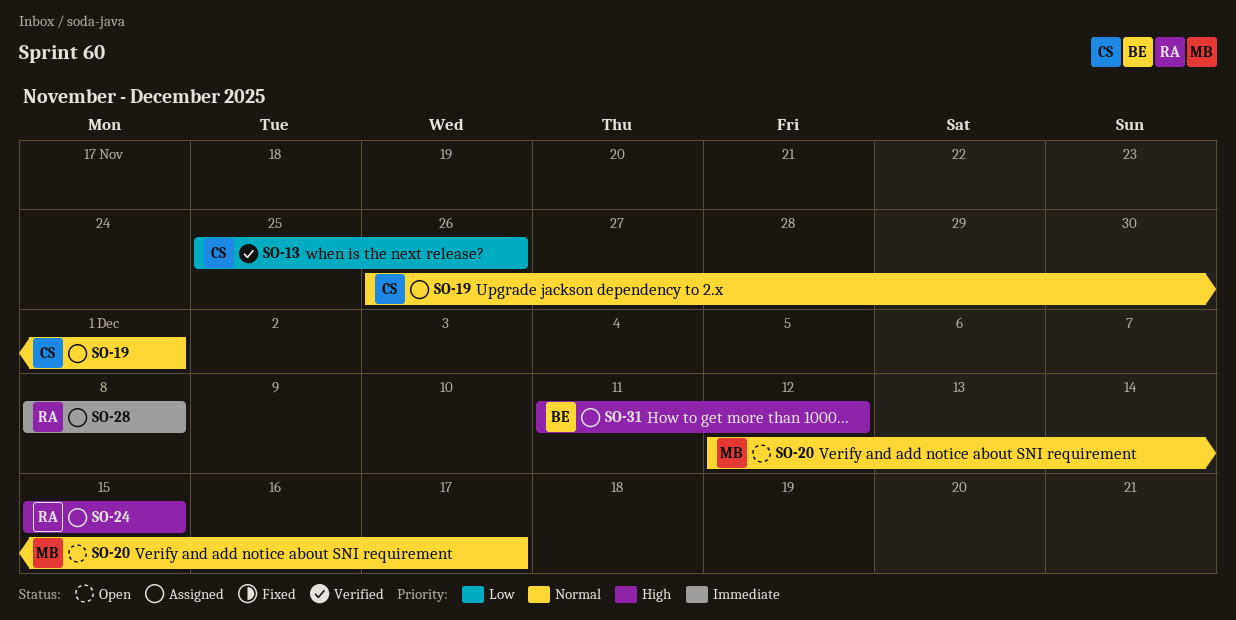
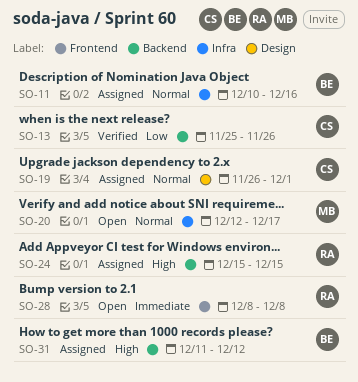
SO-11: none -> present
SO-28, status: Assigned -> Open

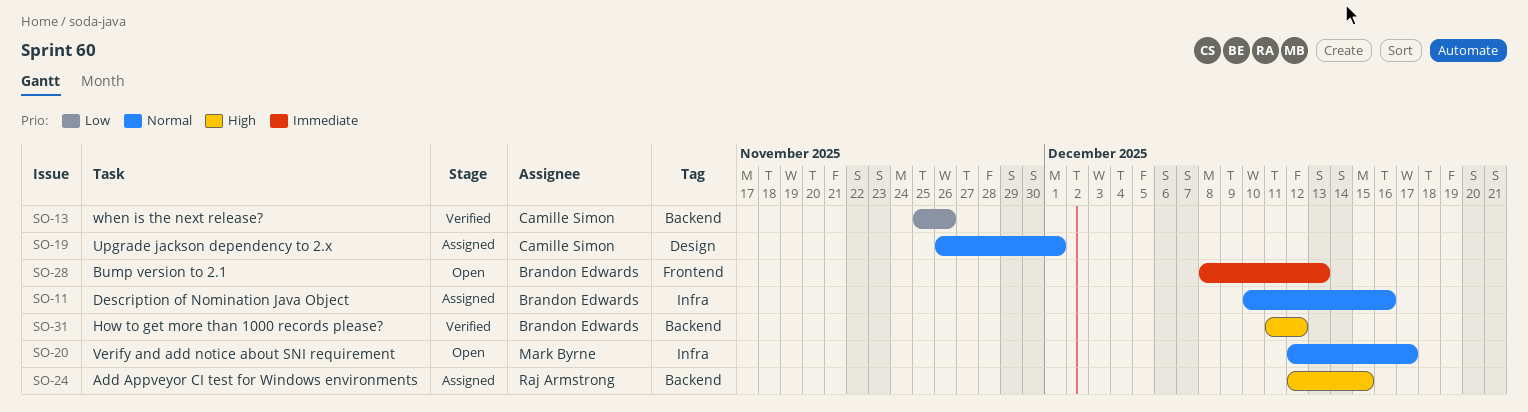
SO-24, start: Dec 15 -> Dec 12
SO-28, owner: Raj Armstrong -> Brandon Edwards
SO-28, due: Dec 8 -> Dec 13
SO-31, status: Assigned -> Verified

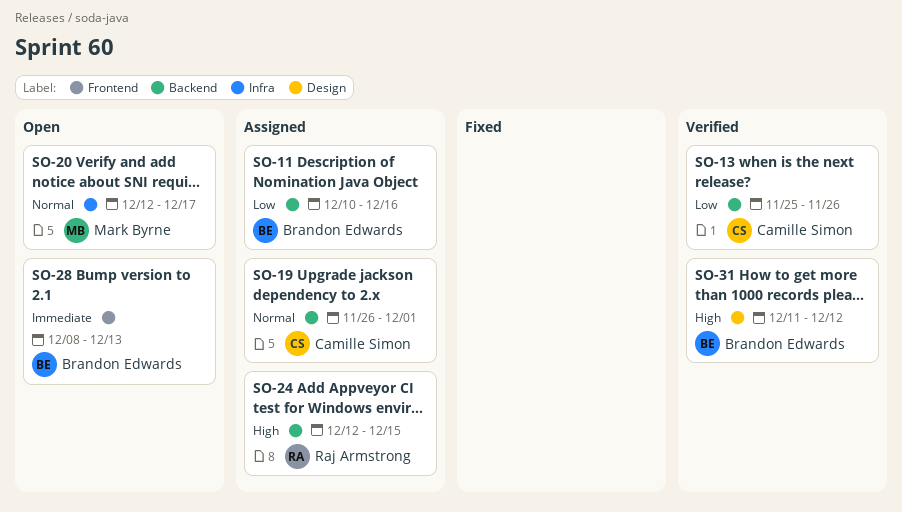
SO-11, priority: Normal -> Low
SO-11, label: Infra -> Backend
SO-19, label: Design -> Backend
SO-31, label: Backend -> Design

